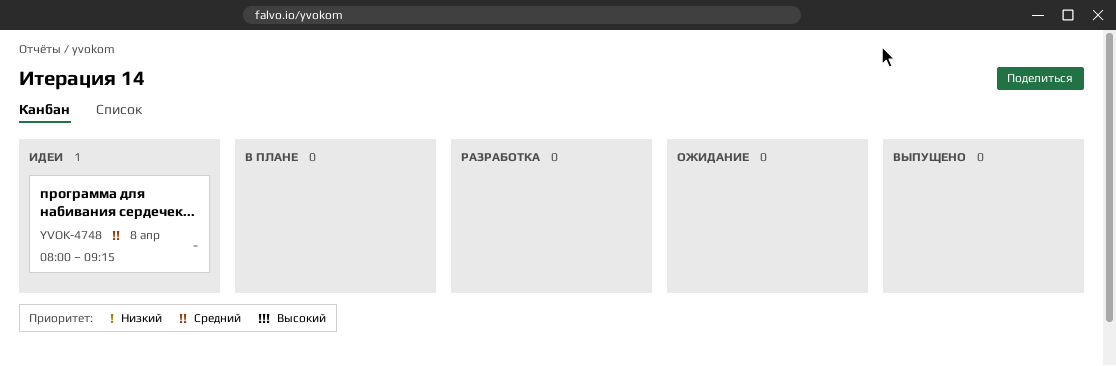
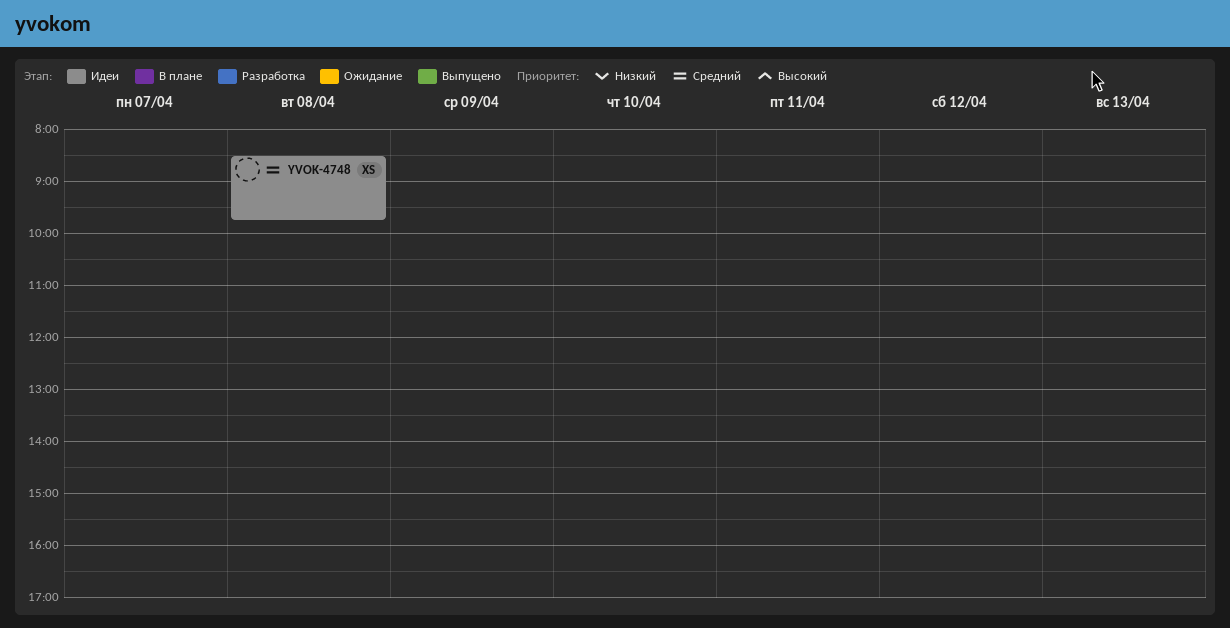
YVOK-4748, begins: 08:00 -> 08:30
YVOK-4748, ends: 09:15 -> 09:45

